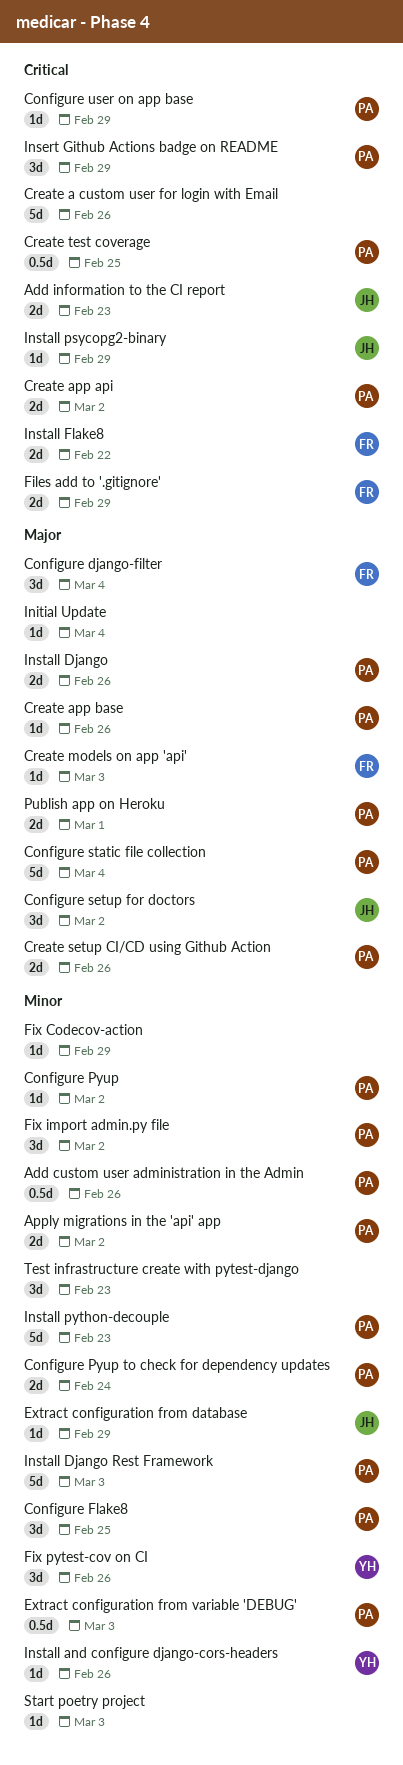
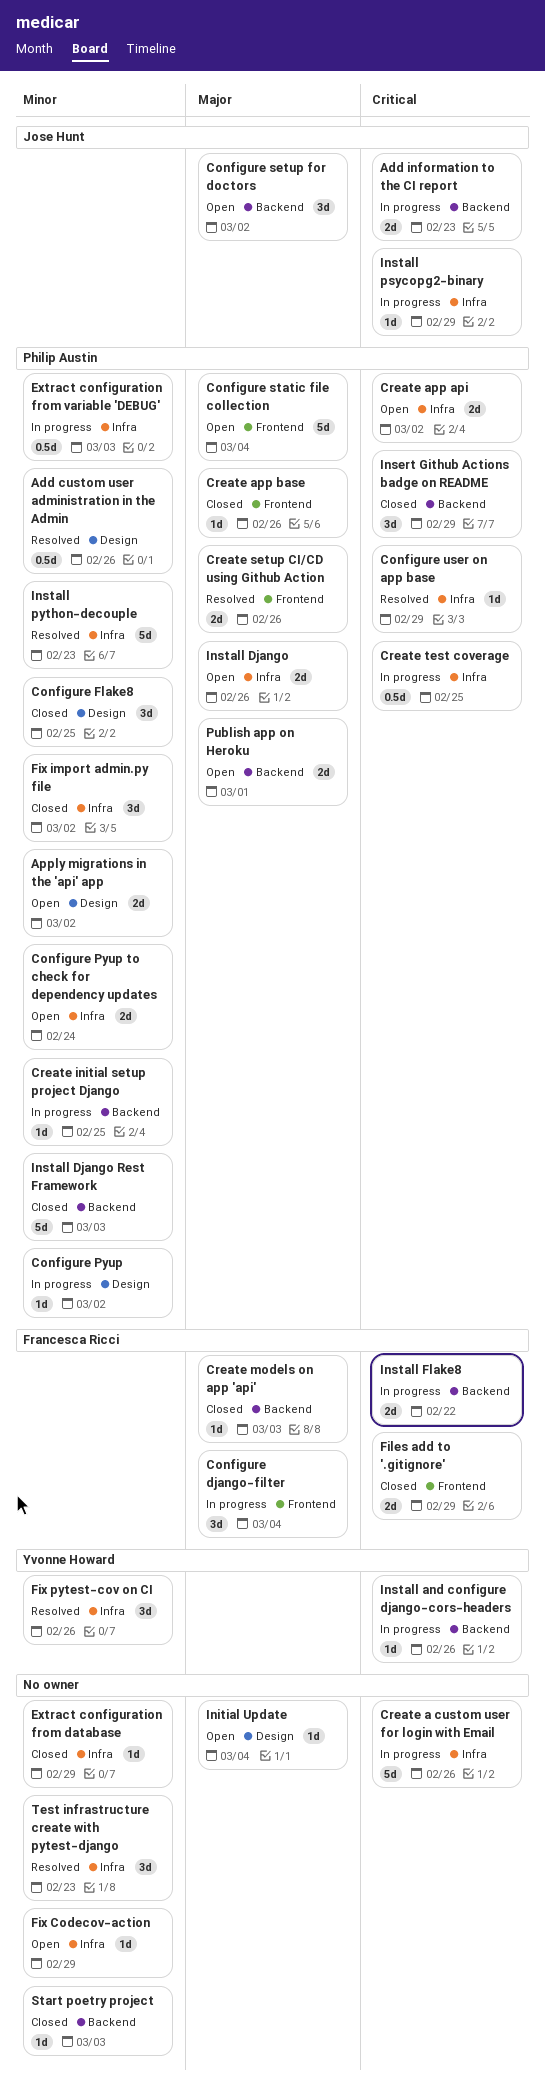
Create initial setup project Django: none -> present
Extract configuration from database, owner: Jose Hunt -> none
Install and configure django-cors-headers, priority: Minor -> Critical

